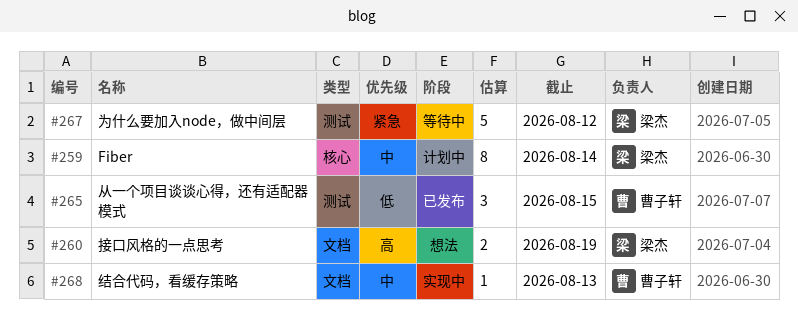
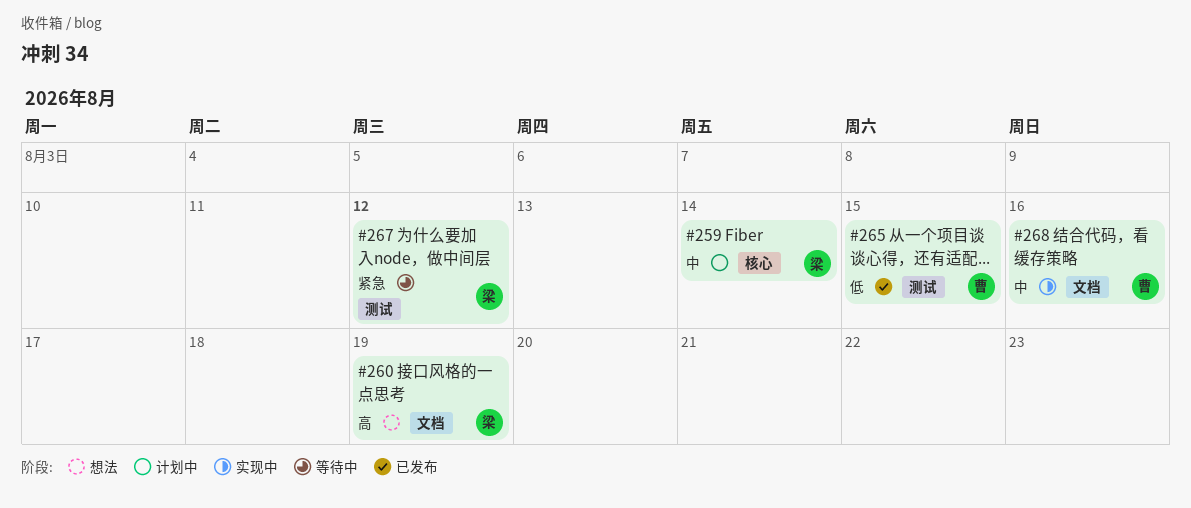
#268, due: Aug 13 -> Aug 16

